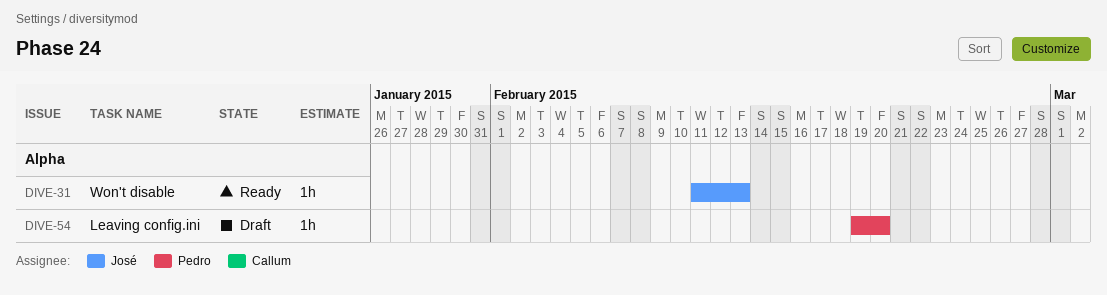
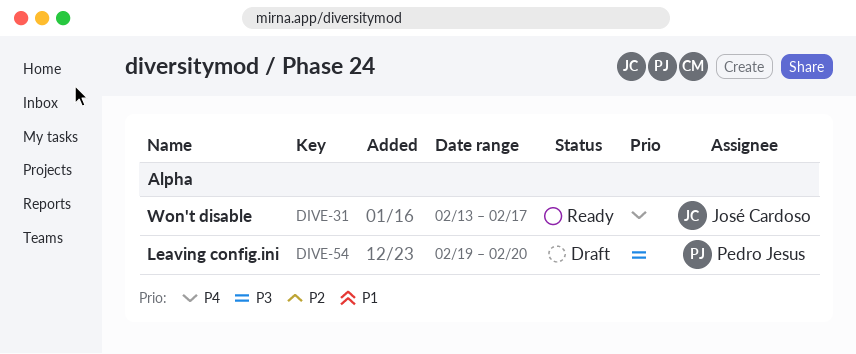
DIVE-31, start: Feb 11 -> Feb 13
DIVE-31, due: Feb 13 -> Feb 17

